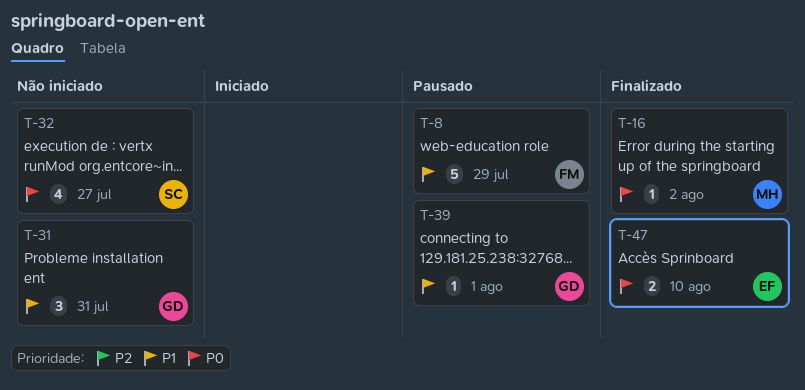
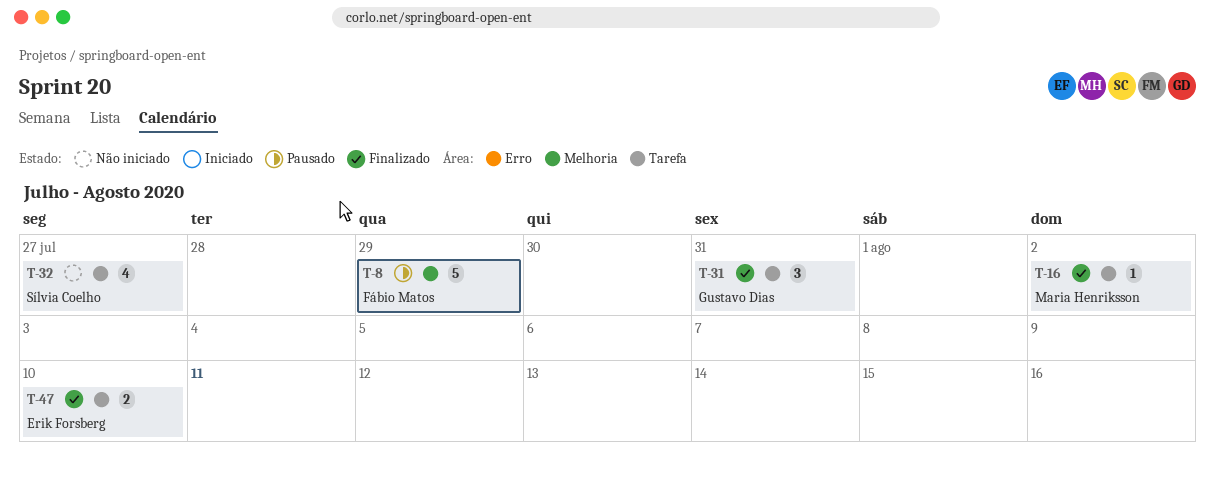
T-31, status: Não iniciado -> Finalizado
T-39: present -> none

